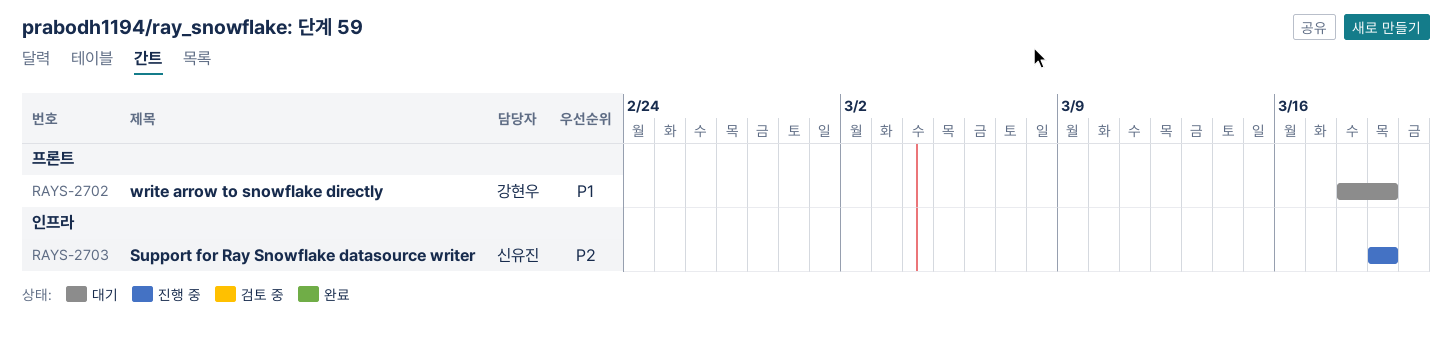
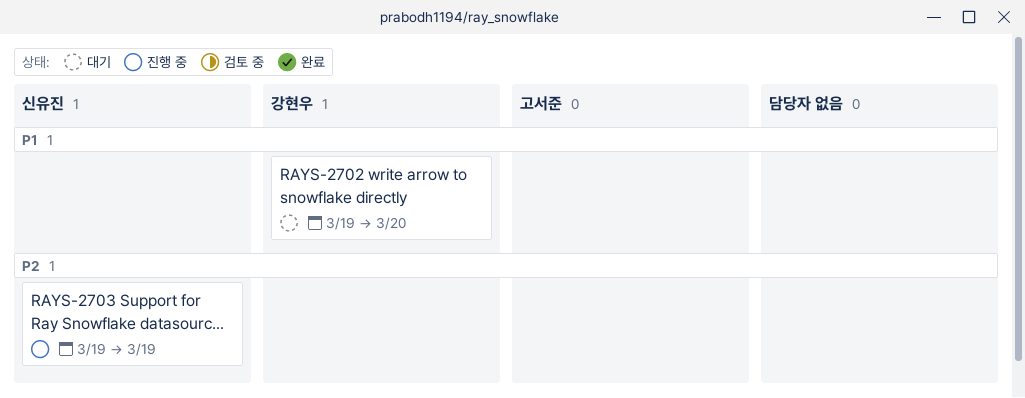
RAYS-2702, start: Mar 18 -> Mar 19
RAYS-2702, due: Mar 19 -> Mar 20

